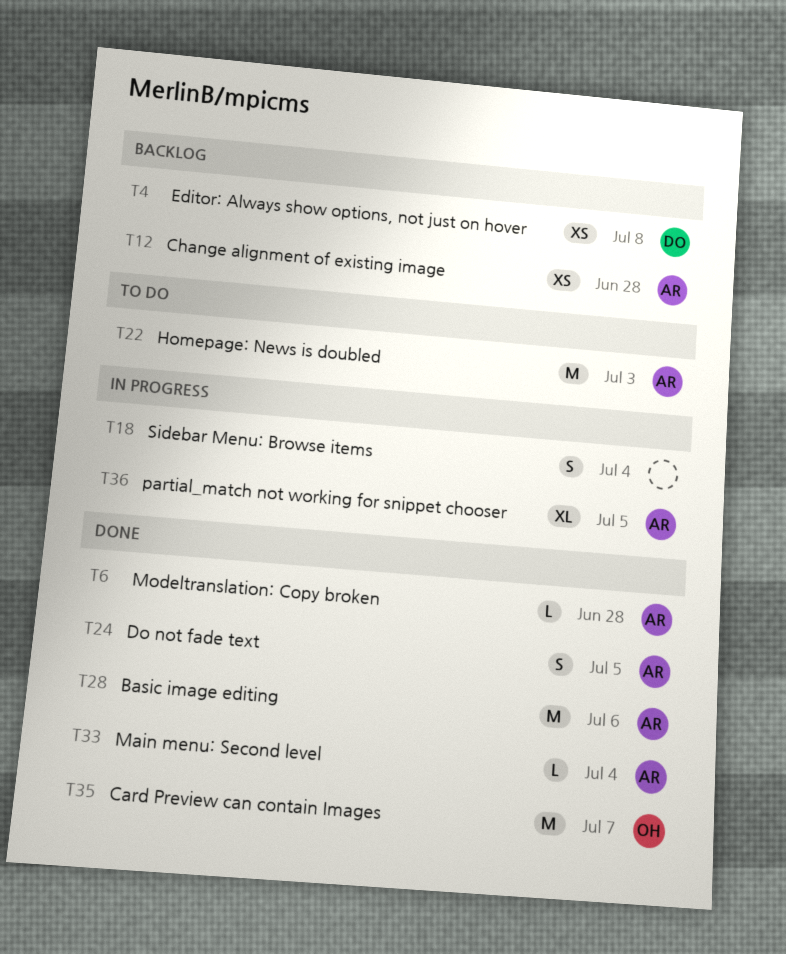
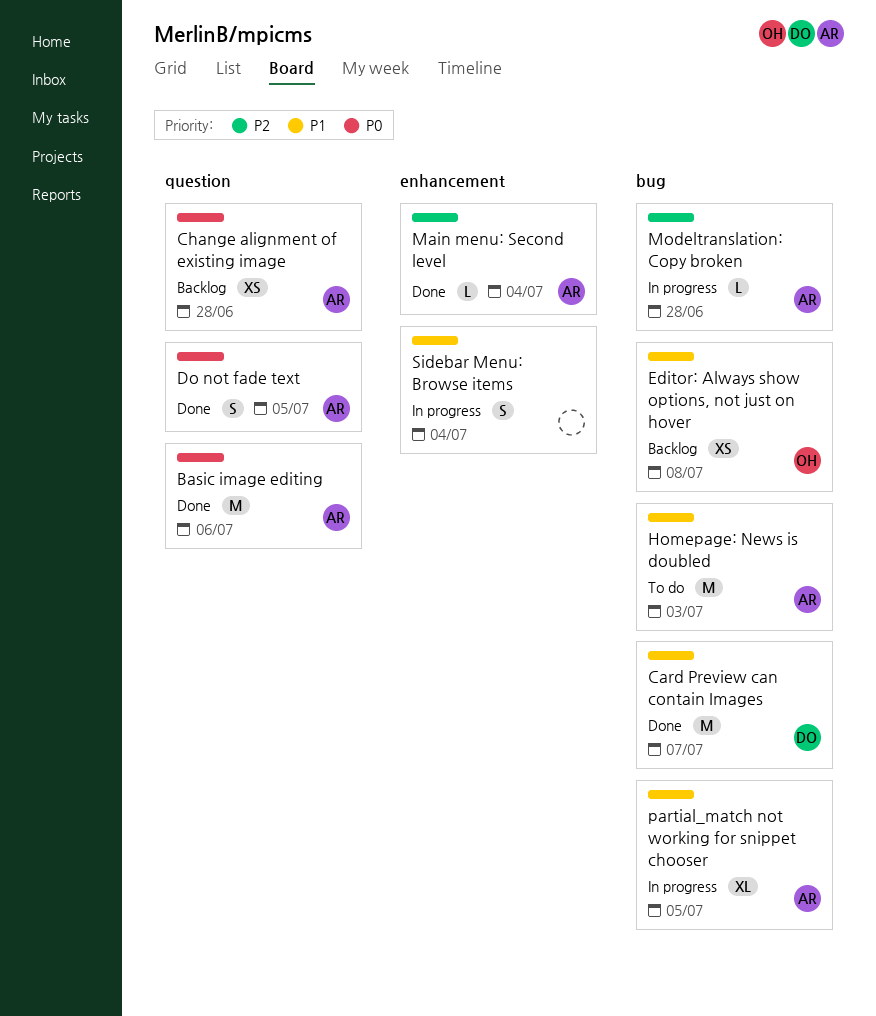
Card Preview can contain Images, owner: OH -> DO
Editor: Always show options, not just on hover, owner: DO -> OH
Modeltranslation: Copy broken, status: Done -> In progress

